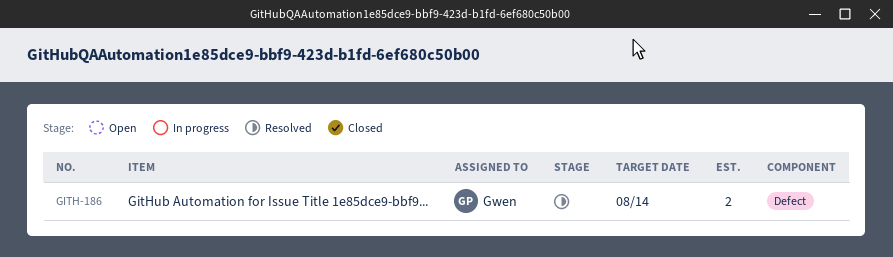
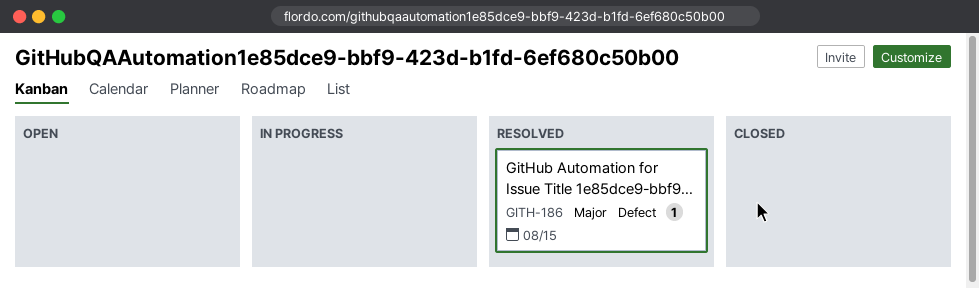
GITH-186, estimate: 2 -> 1
GITH-186, due: Aug 14 -> Aug 15

